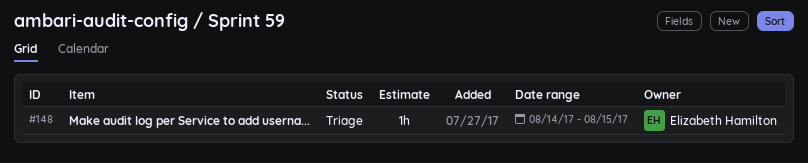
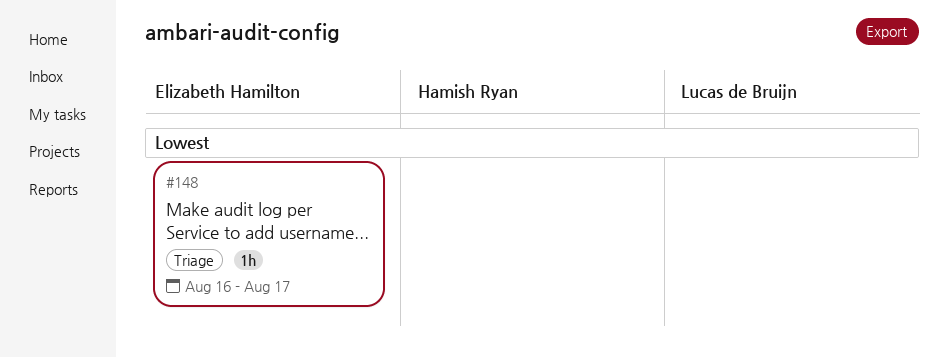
#148, start: Aug 14 -> Aug 16
#148, due: Aug 15 -> Aug 17

